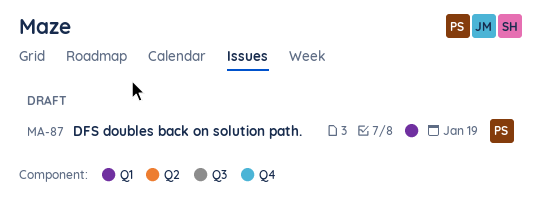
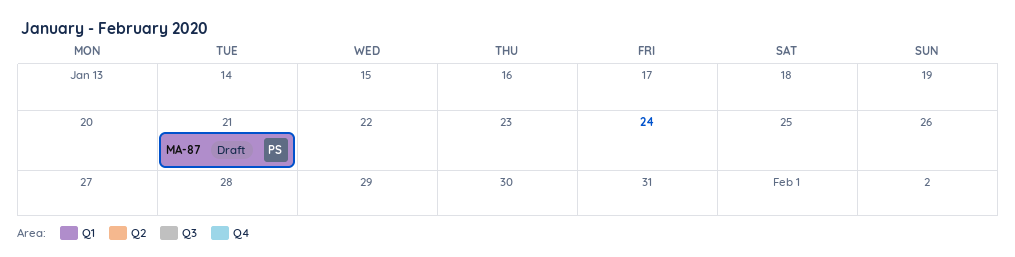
MA-87, due: Jan 19 -> Jan 21

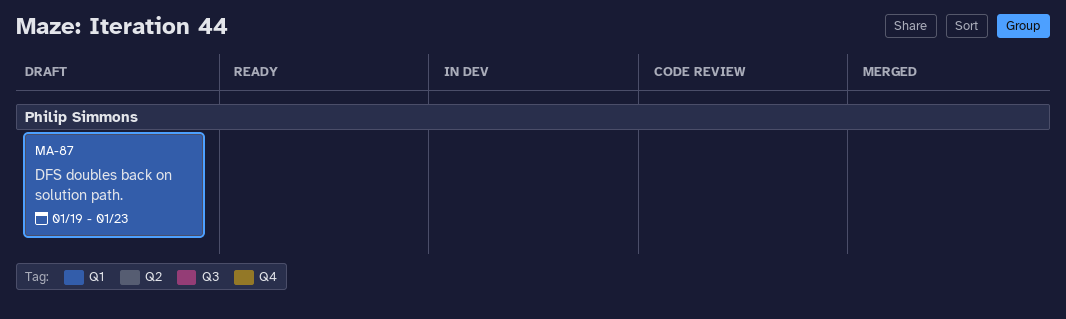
MA-87, due: Jan 21 -> Jan 23

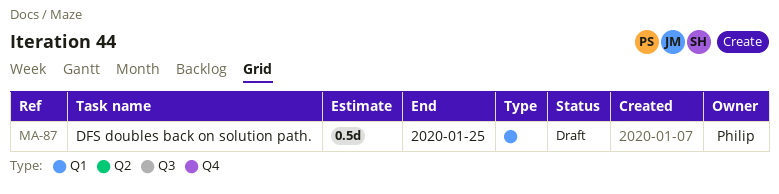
MA-87, due: Jan 23 -> Jan 25

